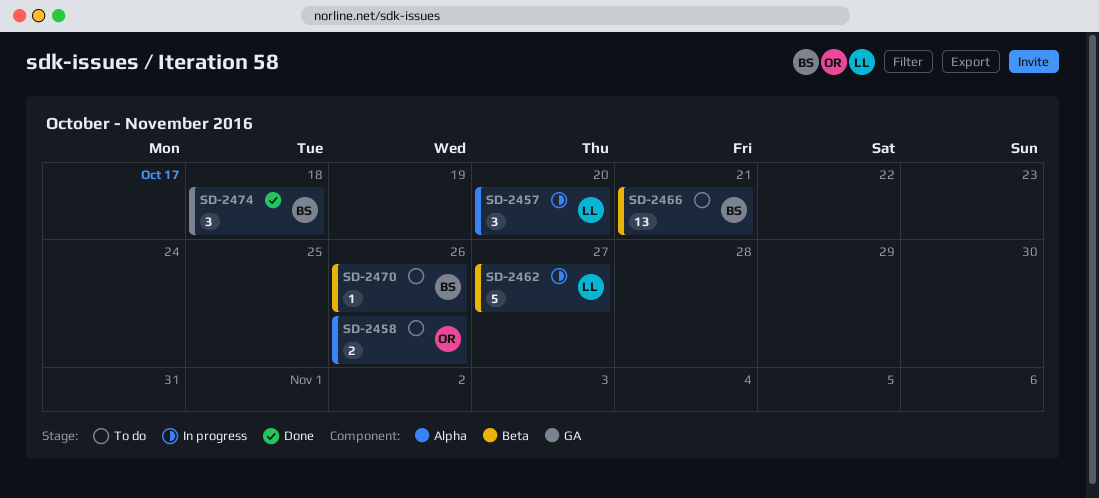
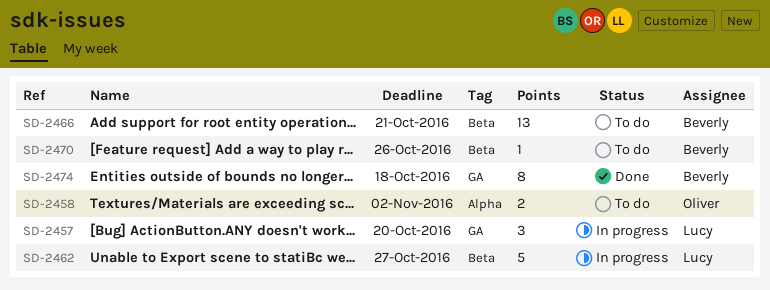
SD-2457, label: Alpha -> GA
SD-2458, due: Oct 26 -> Nov 2
SD-2474, estimate: 3 -> 8

